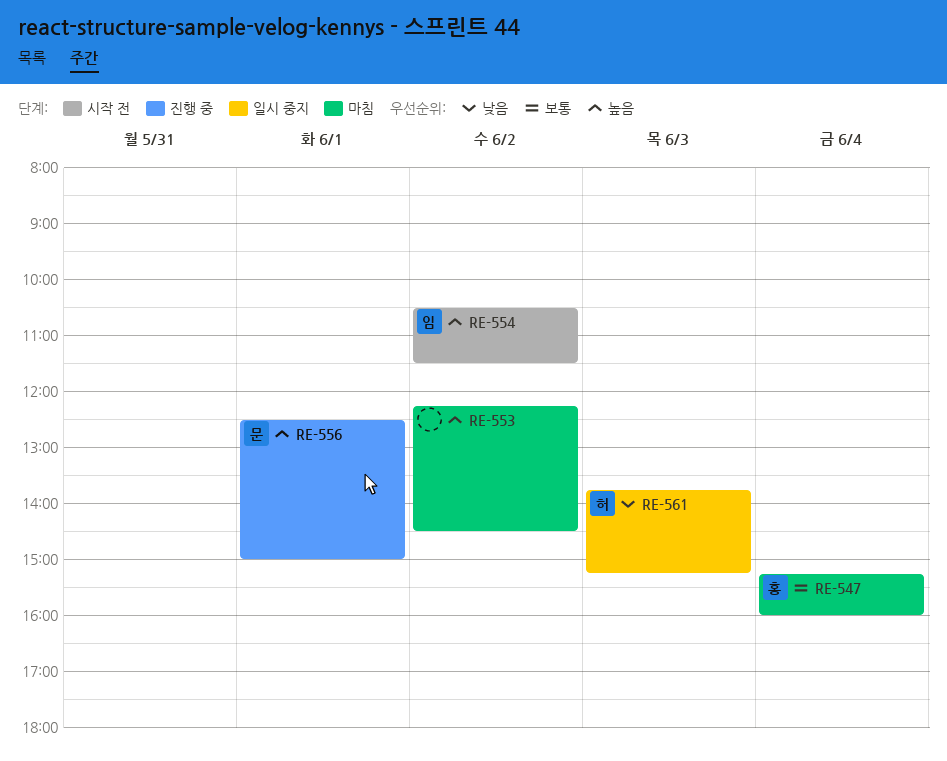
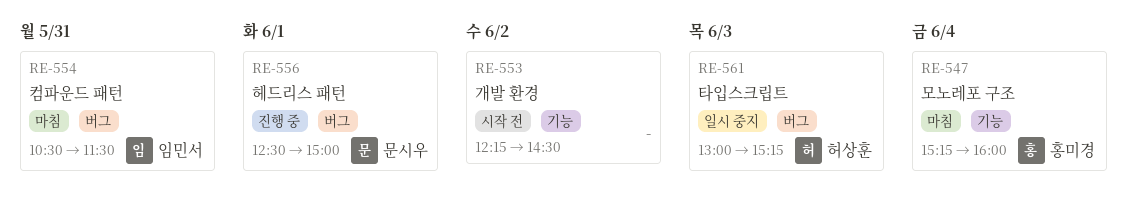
RE-553, status: 마침 -> 시작 전
RE-554, status: 시작 전 -> 마침
RE-554, day: Jun 2 -> May 31
RE-561, begins: 13:45 -> 13:00

